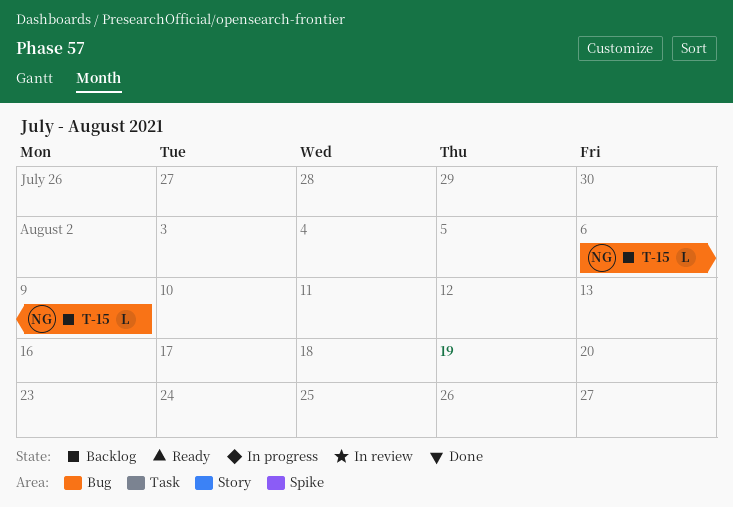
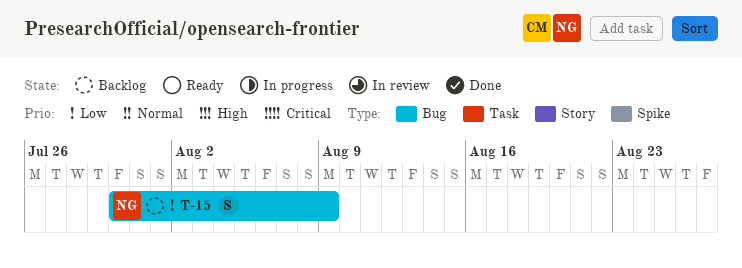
T-15, estimate: L -> S
T-15, start: Aug 6 -> Jul 30

